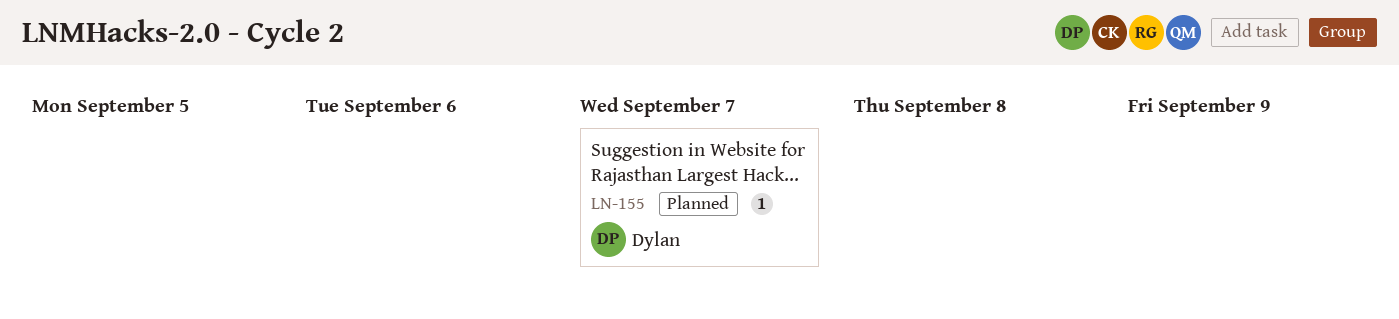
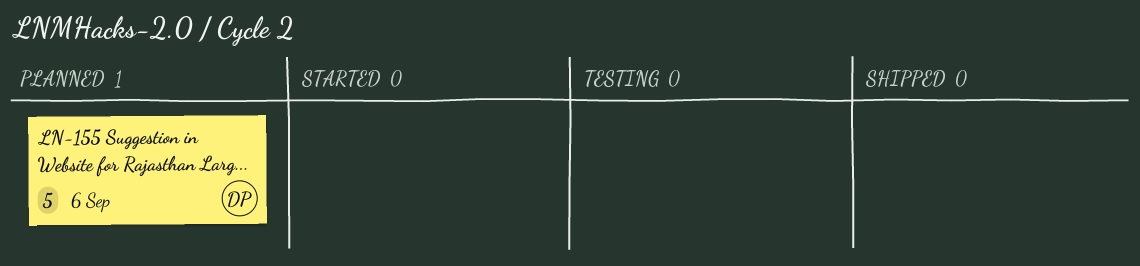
LN-155, estimate: 1 -> 5
LN-155, due: Sep 7 -> Sep 6

